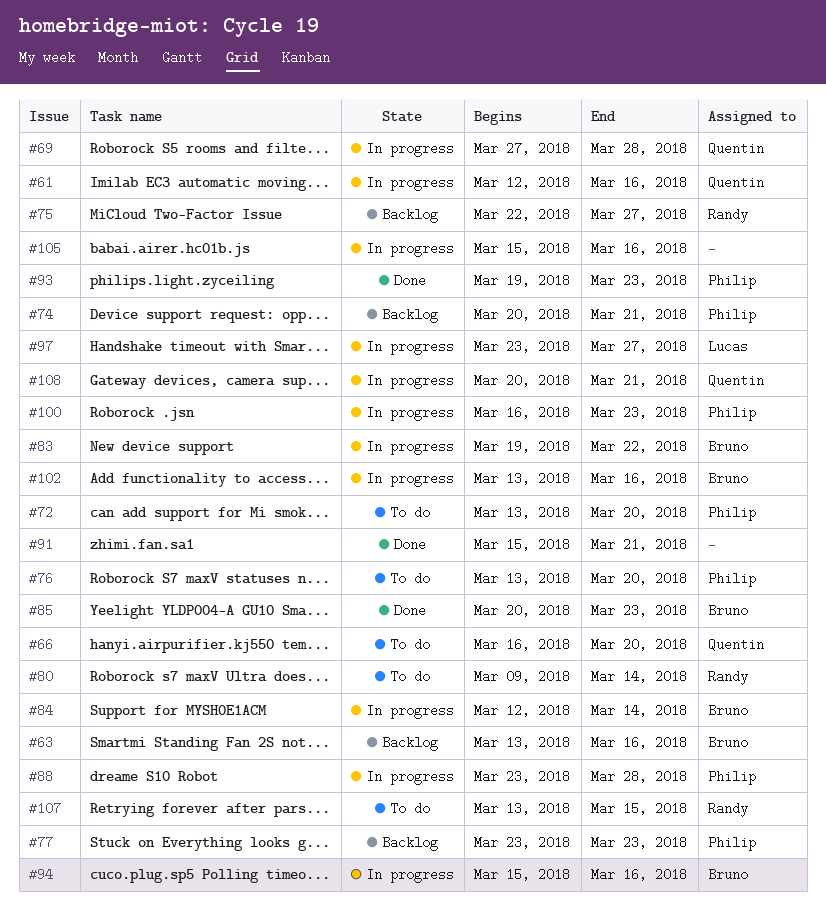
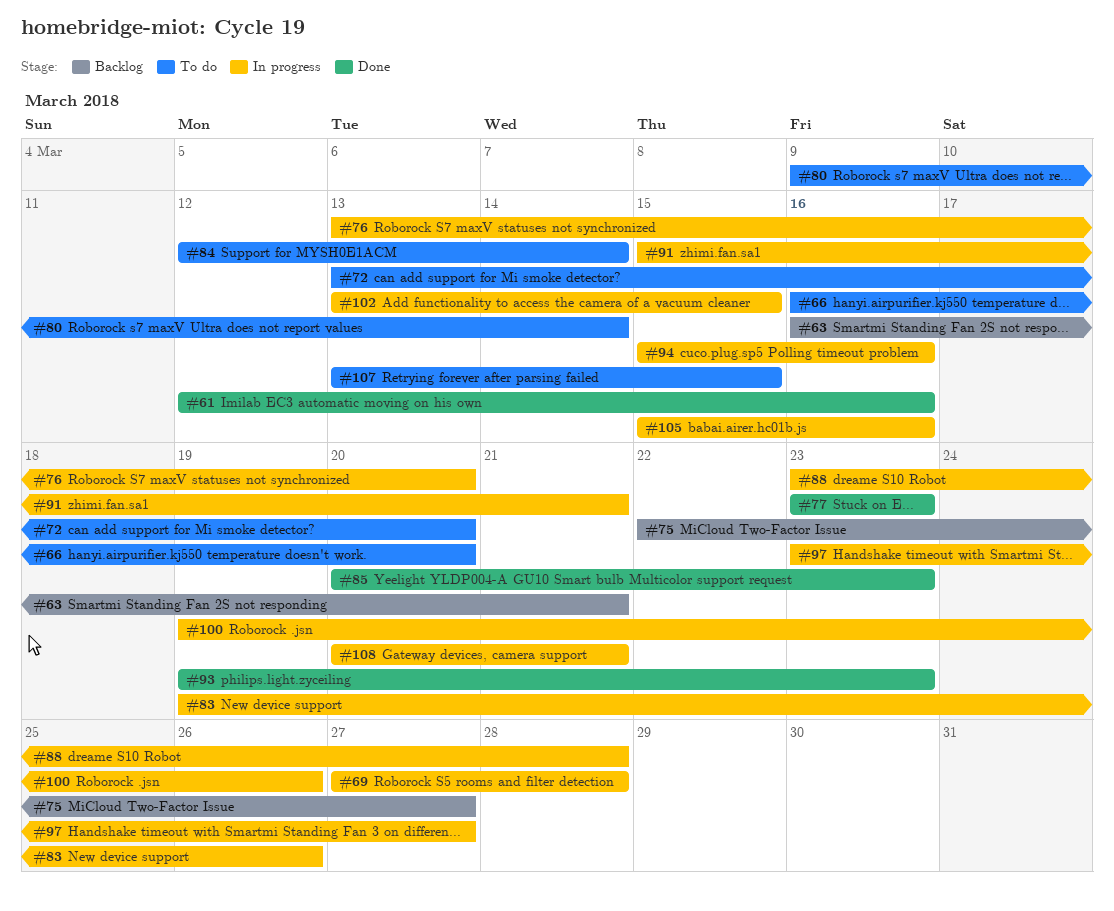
#61, status: In progress -> Done
#63, start: Mar 13 -> Mar 16
#63, due: Mar 16 -> Mar 21
#74: present -> none
#76, status: To do -> In progress
#77, status: Backlog -> Done
#83, due: Mar 22 -> Mar 26
#84, status: In progress -> To do
#91, status: Done -> In progress
#100, start: Mar 16 -> Mar 19
#100, due: Mar 23 -> Mar 26
#102, due: Mar 16 -> Mar 15

